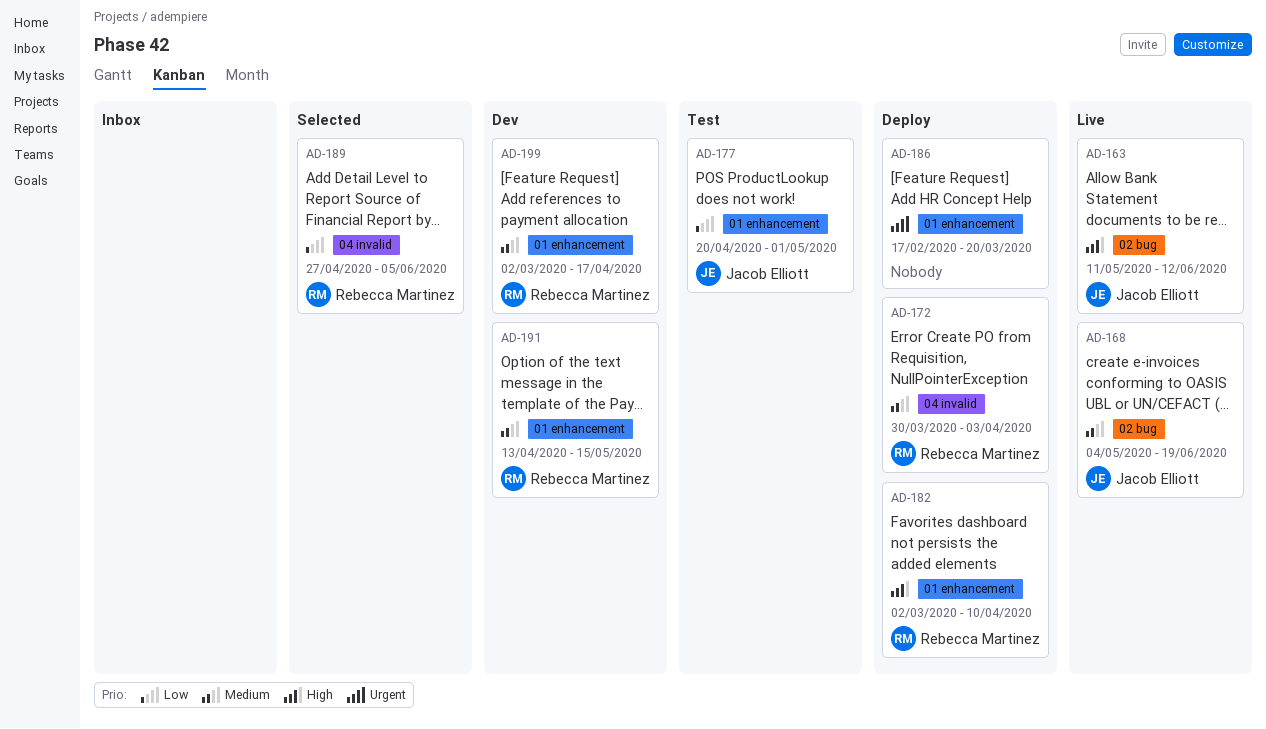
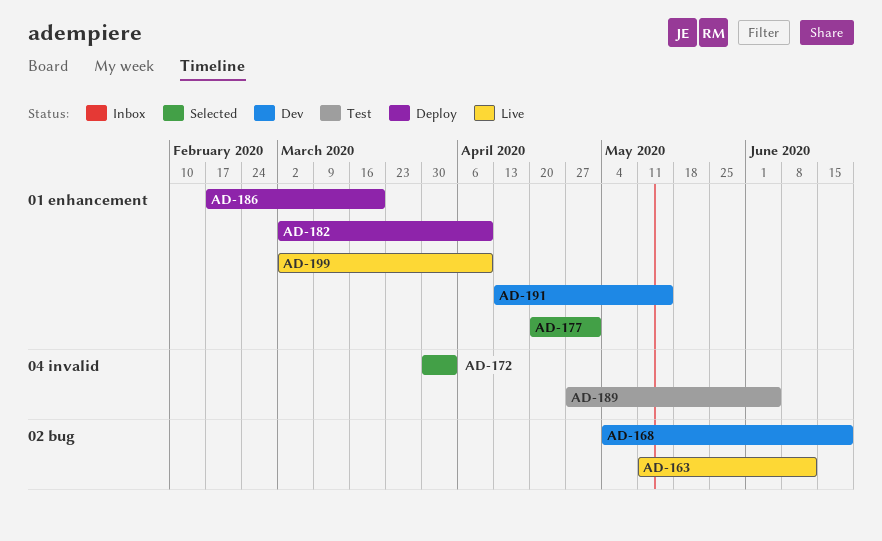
AD-168, status: Live -> Dev
AD-172, status: Deploy -> Selected
AD-177, status: Test -> Selected
AD-189, status: Selected -> Test
AD-199, status: Dev -> Live
AD-199, due: Apr 17 -> Apr 10

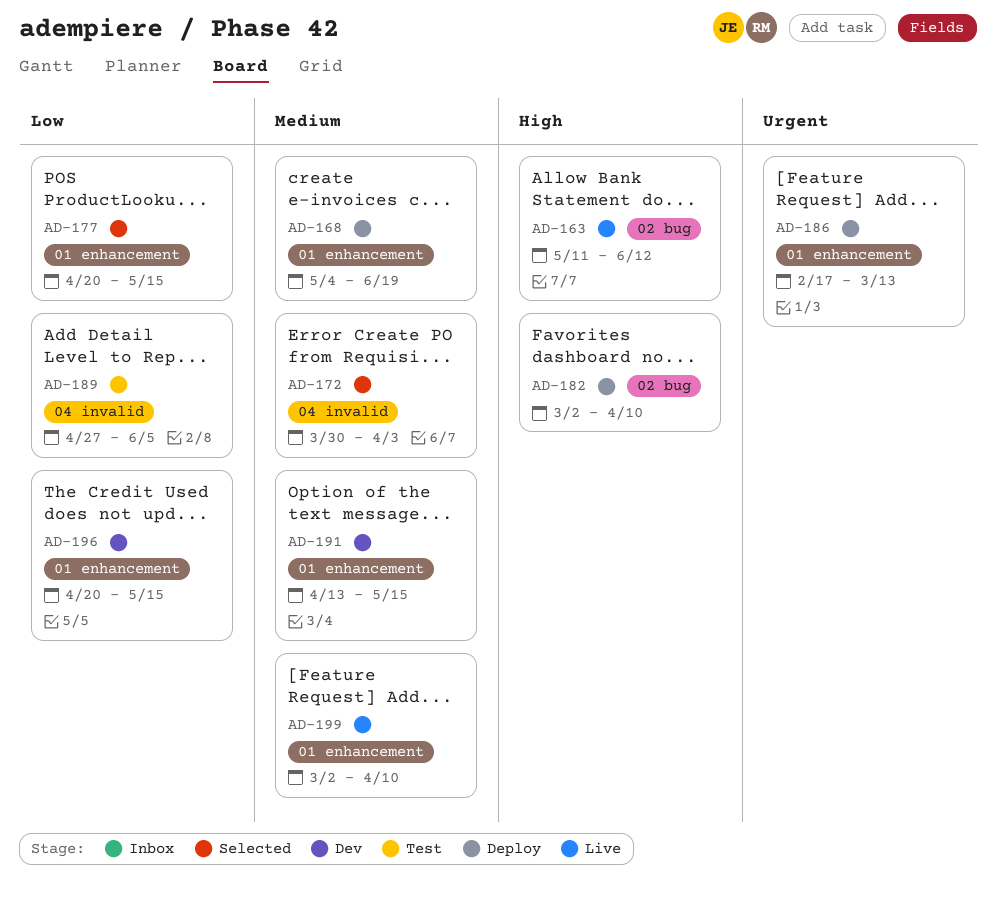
AD-168, status: Dev -> Deploy
AD-168, label: 02 bug -> 01 enhancement
AD-177, due: May 1 -> May 15
AD-182, label: 01 enhancement -> 02 bug
AD-186, due: Mar 20 -> Mar 13
AD-196: none -> present

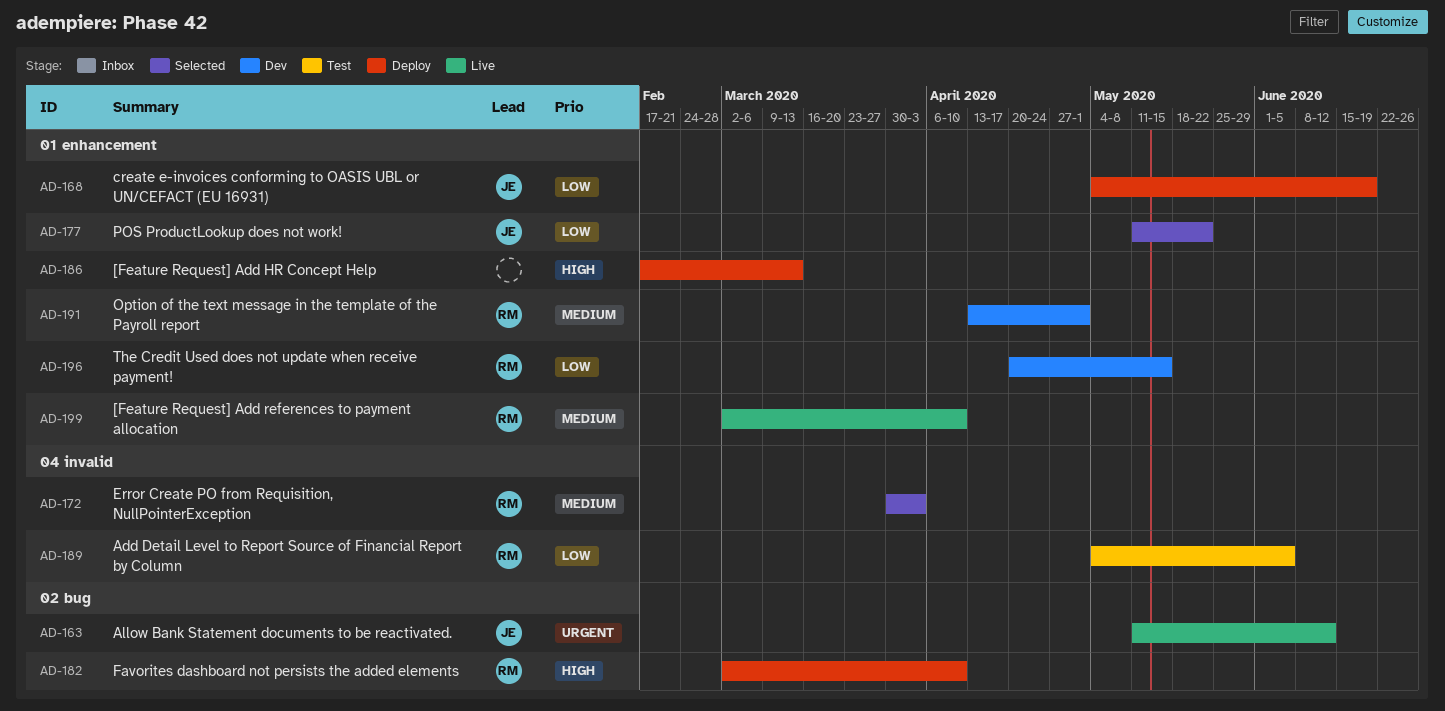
AD-163, priority: High -> Urgent
AD-168, priority: Medium -> Low
AD-177, start: Apr 20 -> May 11
AD-177, due: May 15 -> May 22
AD-186, priority: Urgent -> High
AD-189, start: Apr 27 -> May 4
AD-191, due: May 15 -> May 1

